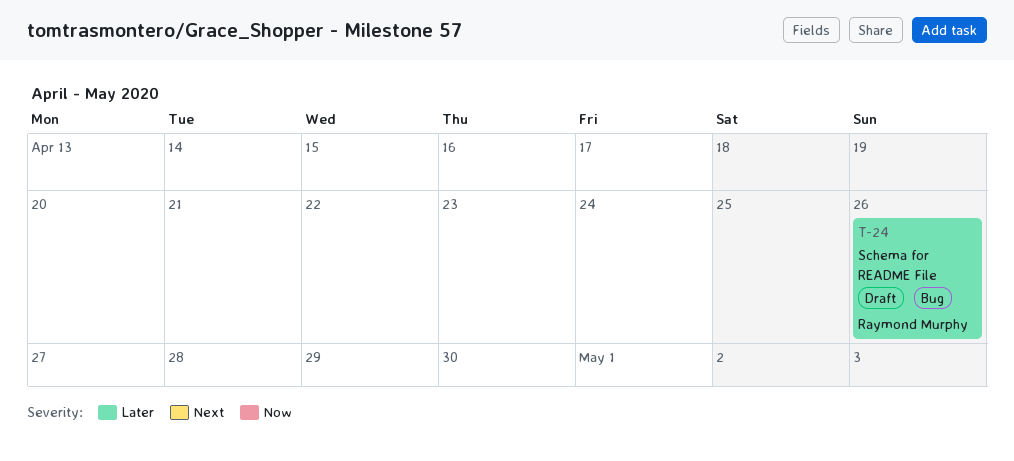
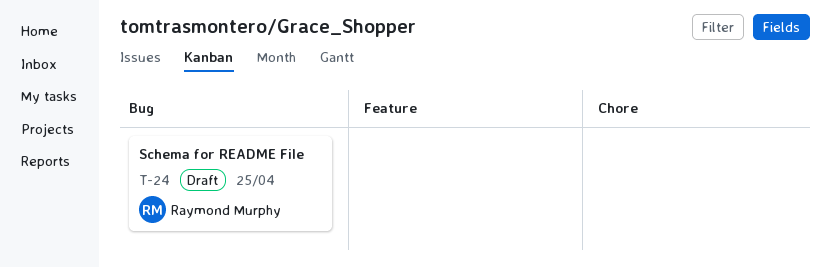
T-24, due: Apr 26 -> Apr 25

